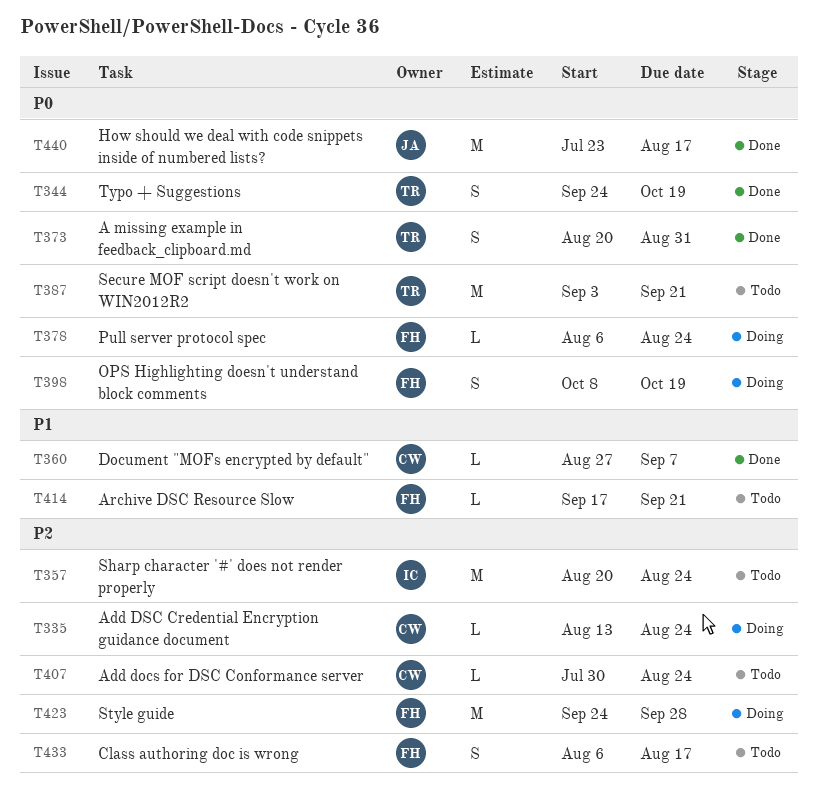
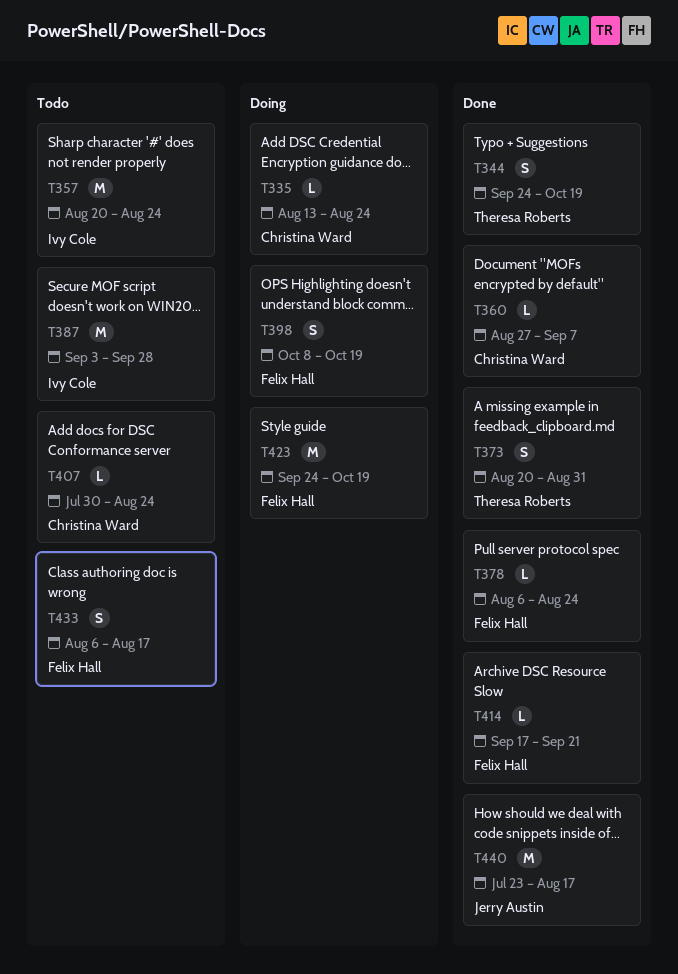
T378, status: Doing -> Done
T387, owner: Theresa Roberts -> Ivy Cole
T387, due: Sep 21 -> Sep 28
T414, status: Todo -> Done
T423, due: Sep 28 -> Oct 19

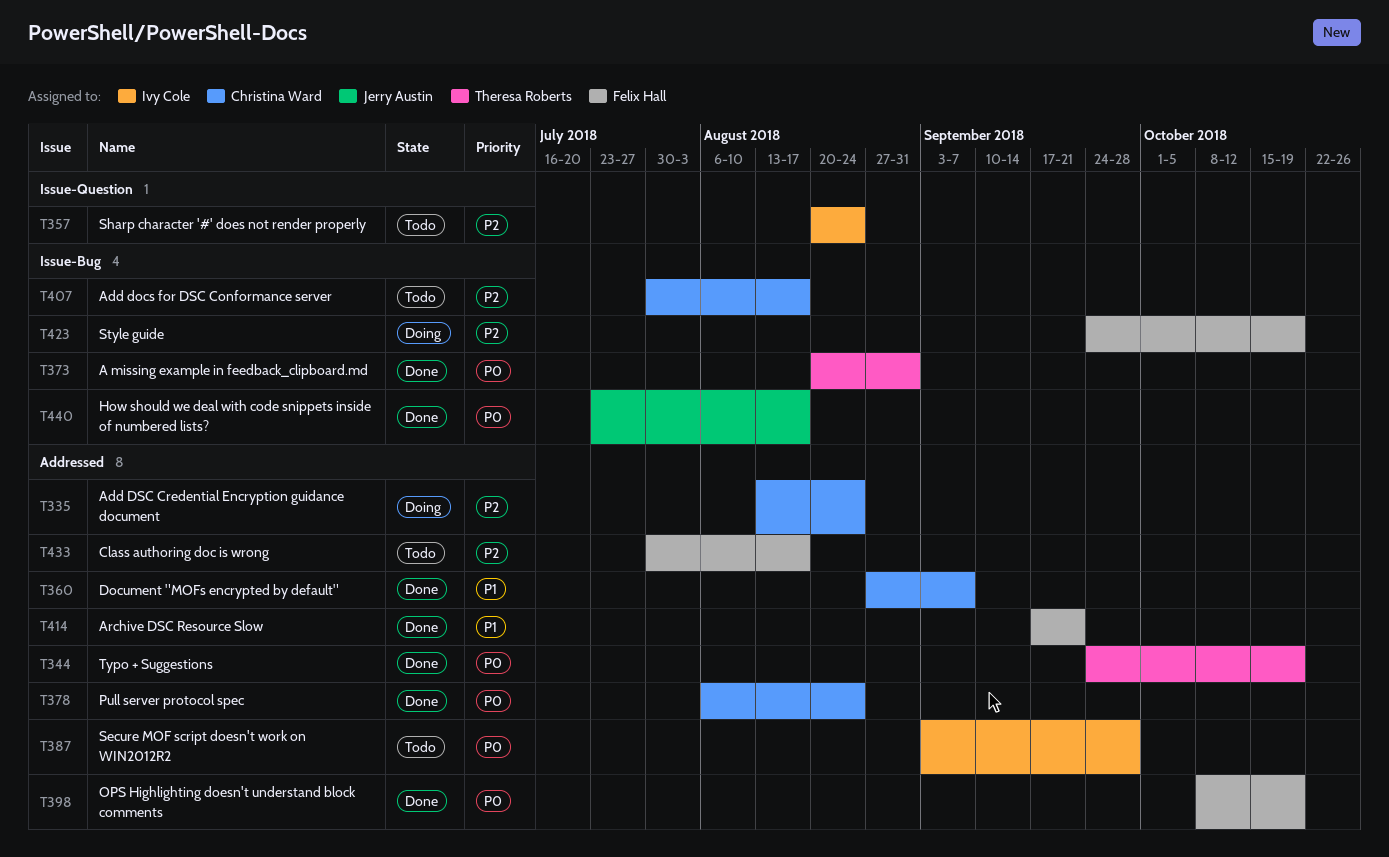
T378, owner: Felix Hall -> Christina Ward
T398, status: Doing -> Done
T407, due: Aug 24 -> Aug 17
T433, start: Aug 6 -> Jul 30

